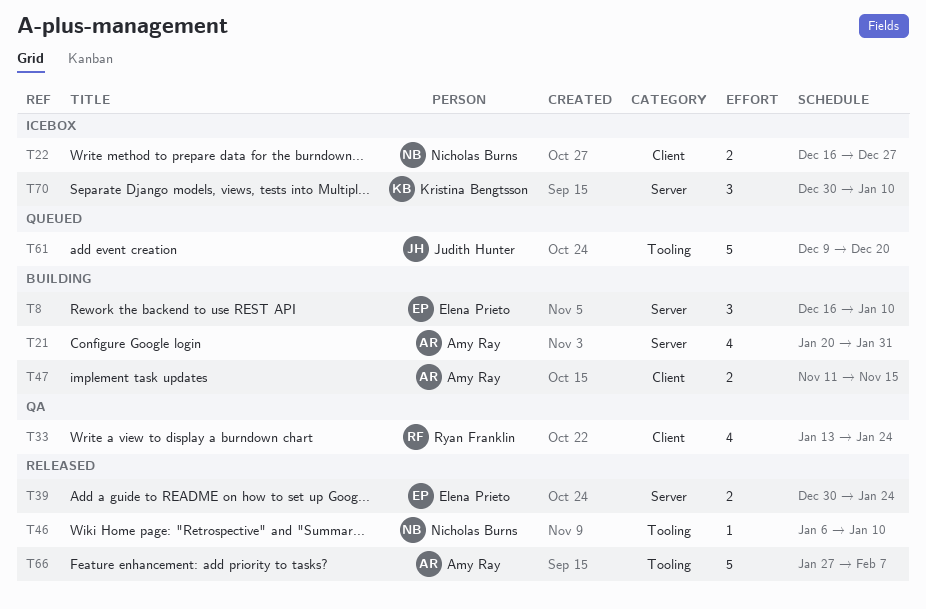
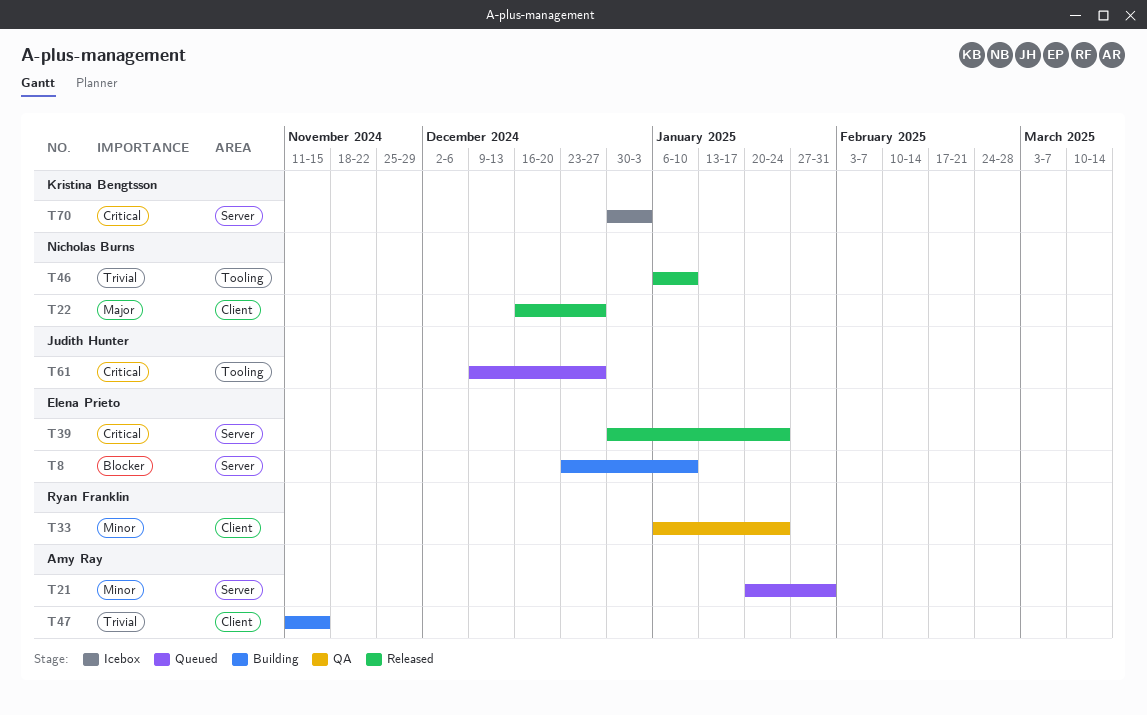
T8, start: Dec 16 -> Dec 23
T21, status: Building -> Queued
T22, status: Icebox -> Released
T33, start: Jan 13 -> Jan 6
T61, due: Dec 20 -> Dec 27
T66: present -> none
T70, due: Jan 10 -> Jan 3

